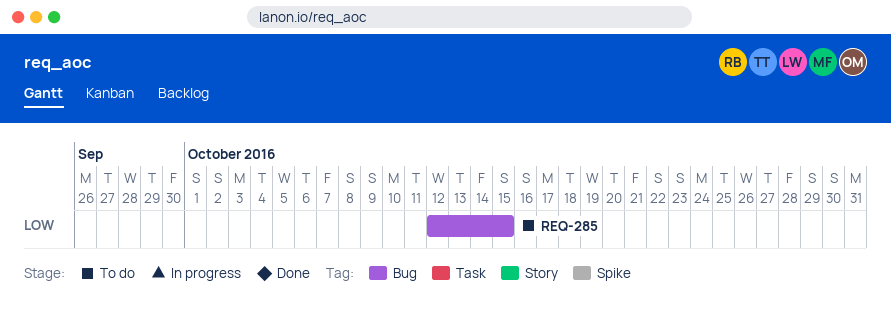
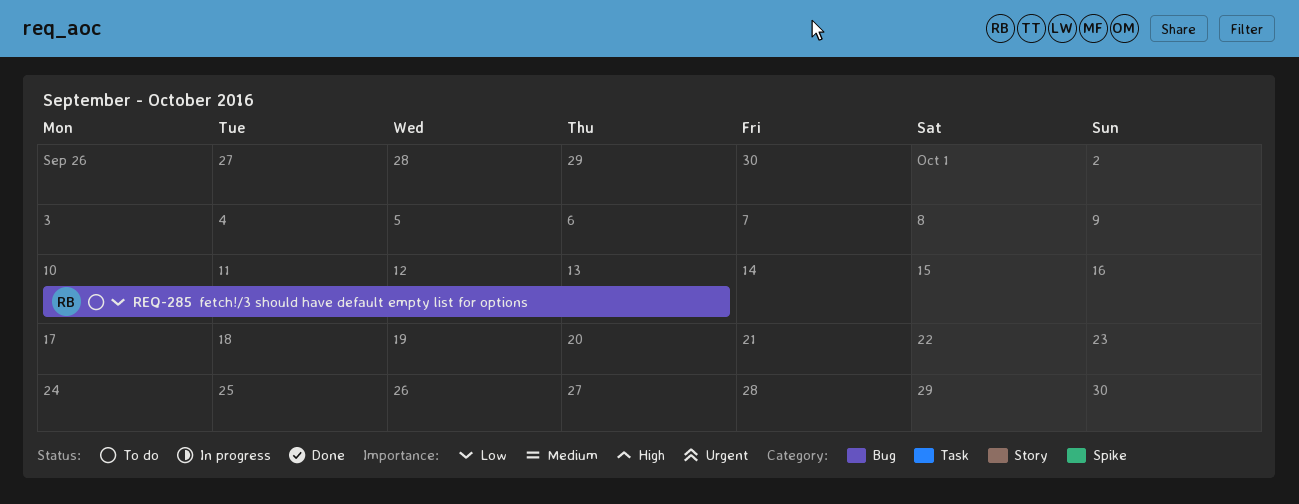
REQ-285, start: Oct 12 -> Oct 10
REQ-285, due: Oct 15 -> Oct 13

